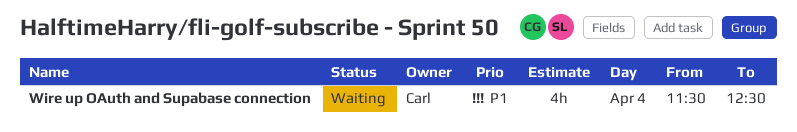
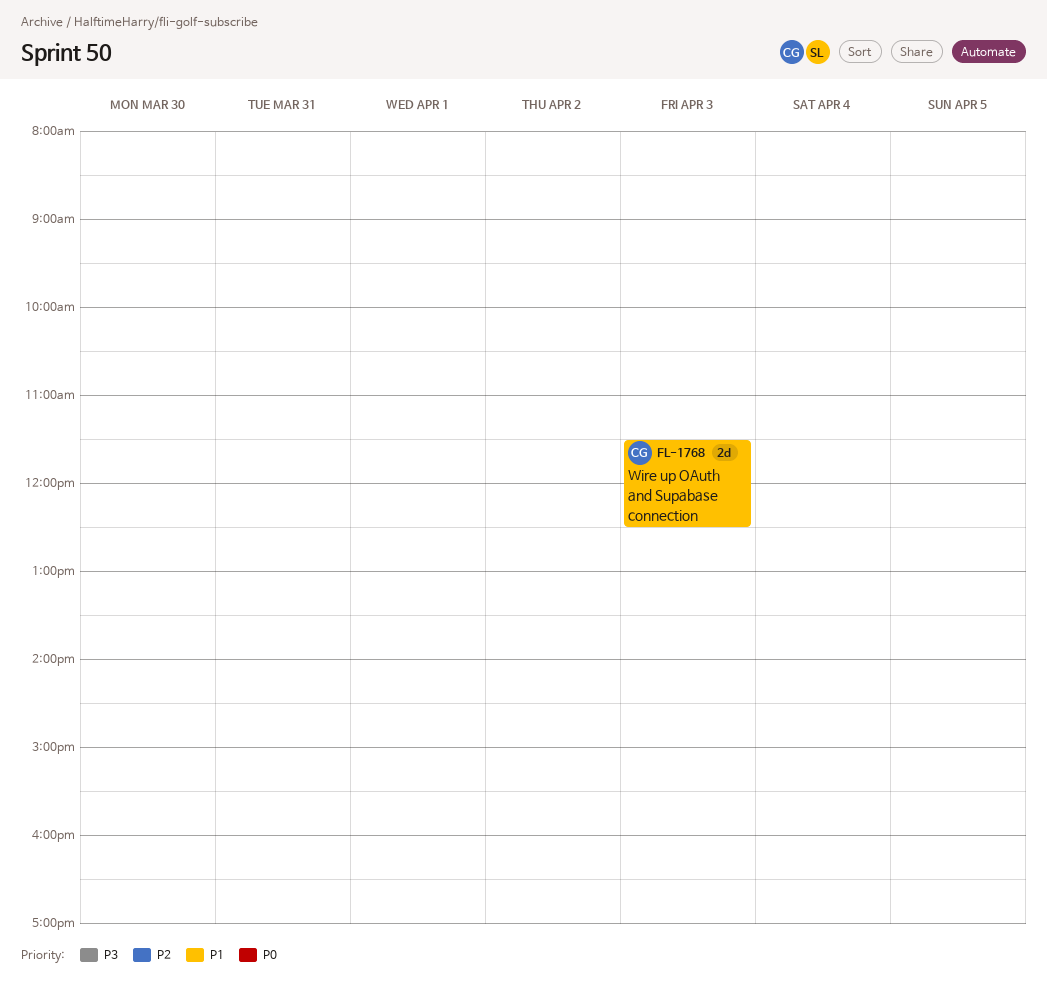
Wire up OAuth and Supabase connection, estimate: 4h -> 2d
Wire up OAuth and Supabase connection, day: Apr 4 -> Apr 3

